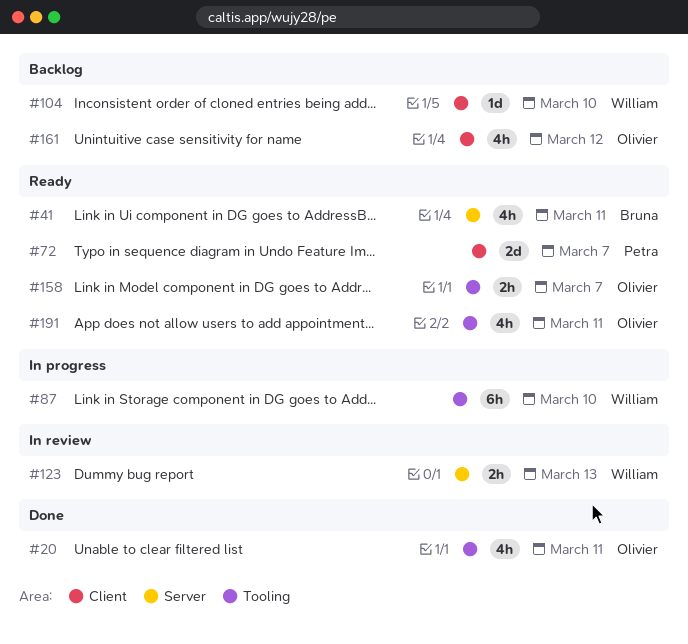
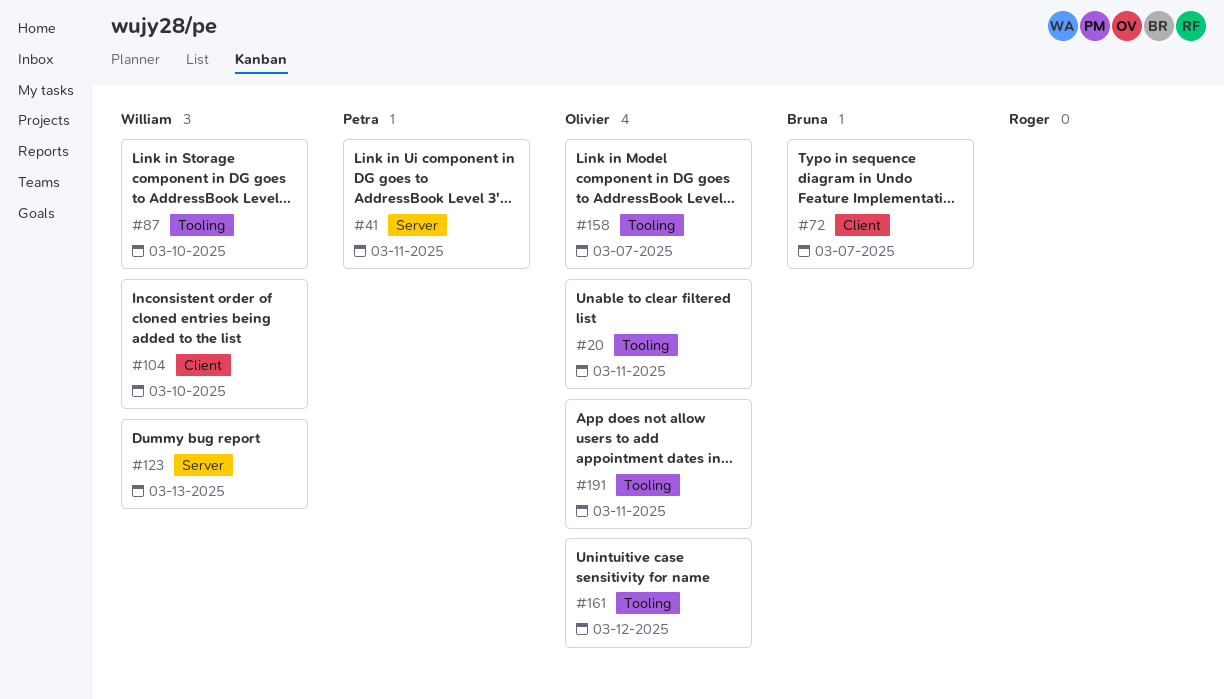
#41, owner: Bruna -> Petra
#72, owner: Petra -> Bruna
#161, label: Client -> Tooling

